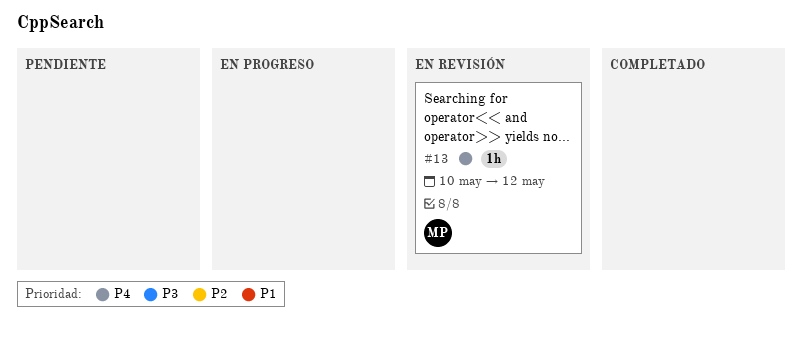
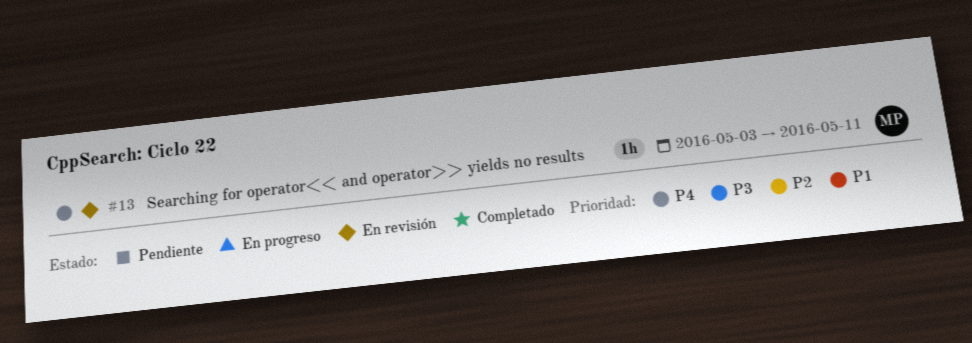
#13, start: May 10 -> May 3
#13, due: May 12 -> May 11

